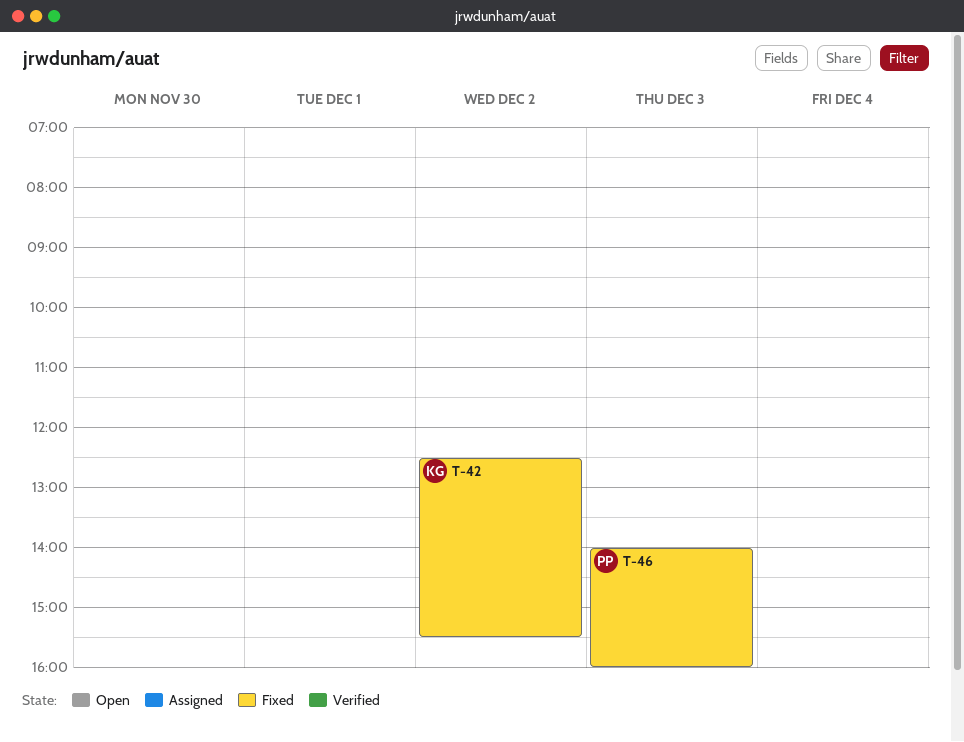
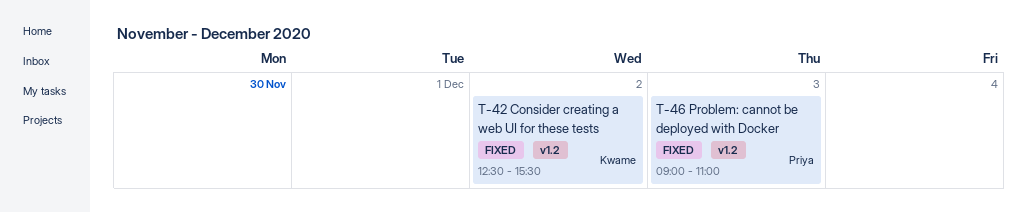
T-46, begins: 14:00 -> 09:00
T-46, ends: 16:00 -> 11:00

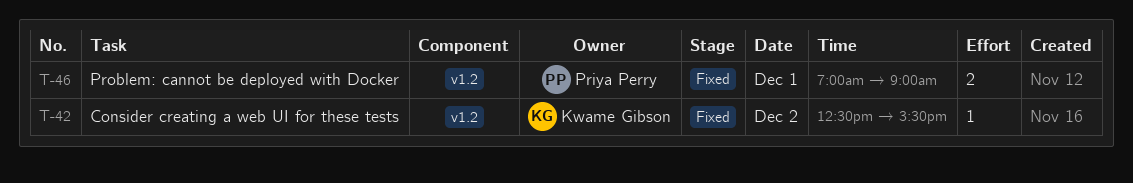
T-46, day: Dec 3 -> Dec 1
T-46, begins: 09:00 -> 07:00
T-46, ends: 11:00 -> 09:00

